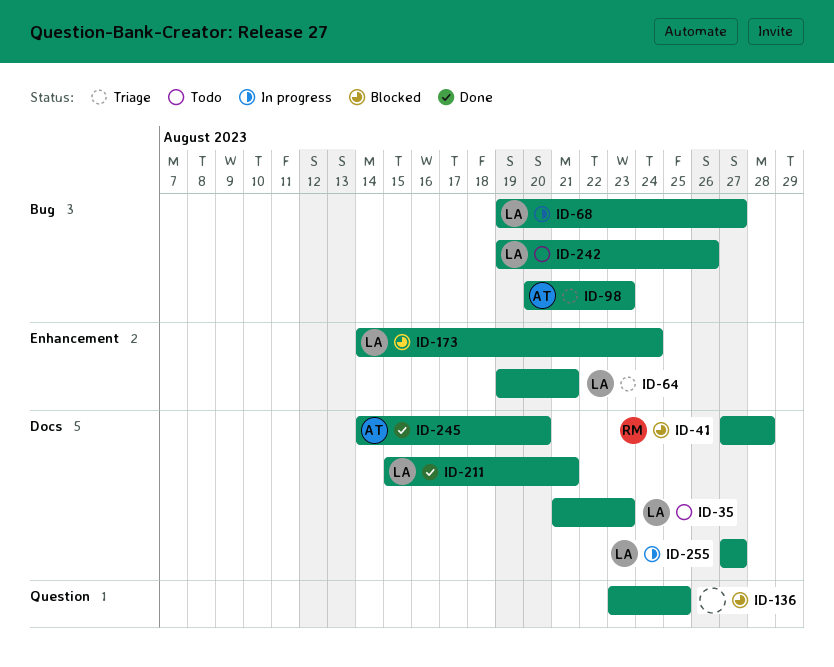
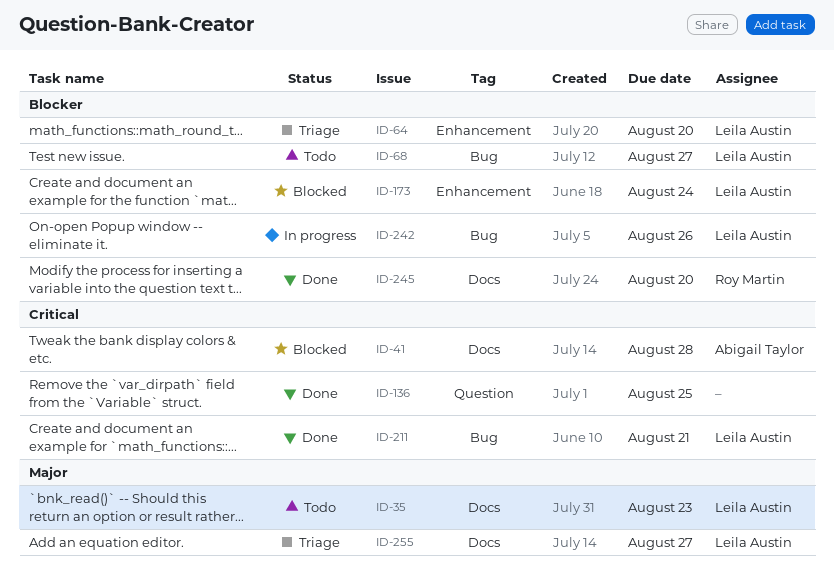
ID-41, owner: Roy Martin -> Abigail Taylor
ID-64, due: Aug 21 -> Aug 20
ID-68, status: In progress -> Todo
ID-98: present -> none
ID-136, status: Blocked -> Done
ID-211, label: Docs -> Bug
ID-242, status: Todo -> In progress
ID-245, owner: Abigail Taylor -> Roy Martin
ID-255, status: In progress -> Triage

